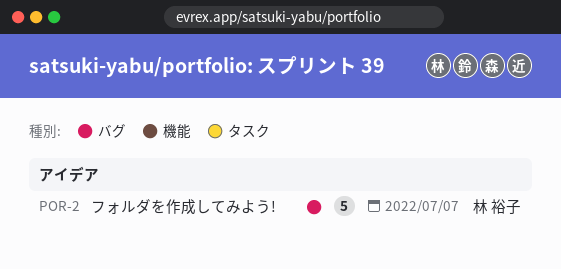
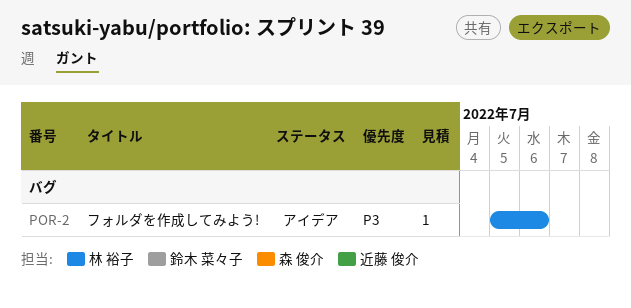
POR-2, estimate: 5 -> 1
POR-2, due: Jul 7 -> Jul 6

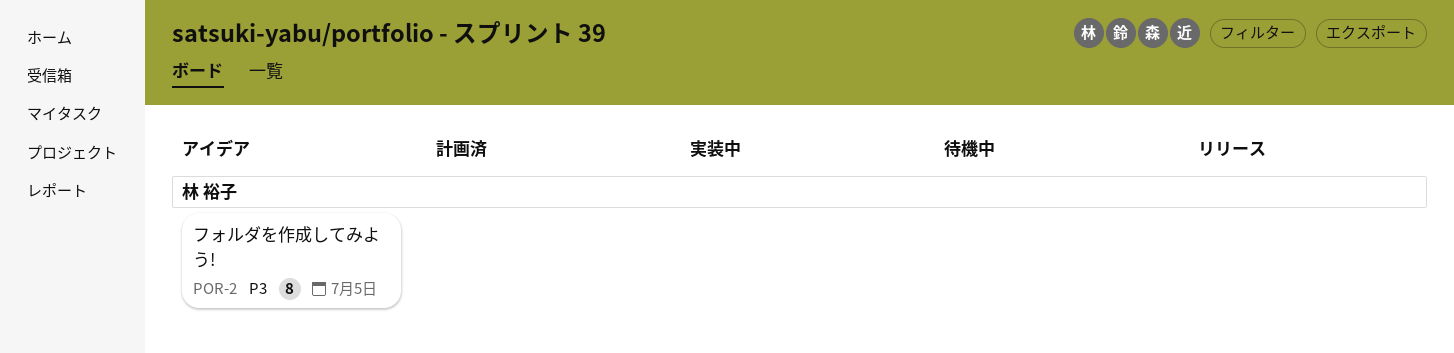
POR-2, estimate: 1 -> 8
POR-2, due: Jul 6 -> Jul 5

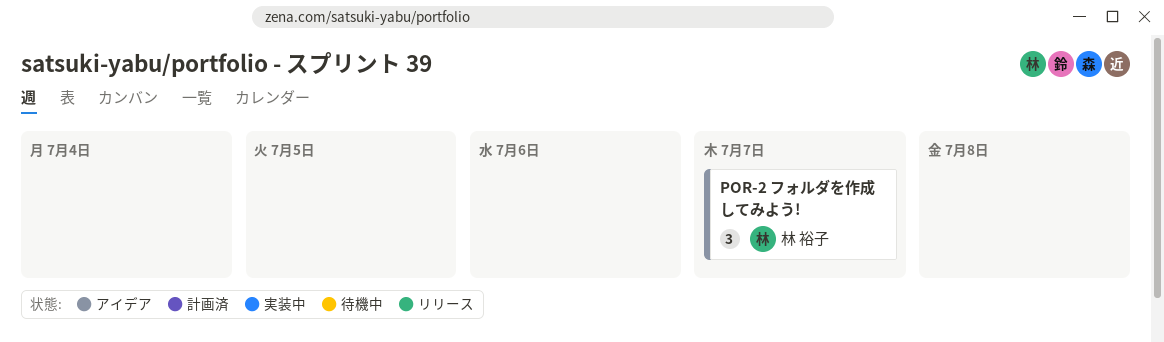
POR-2, estimate: 8 -> 3
POR-2, due: Jul 5 -> Jul 7

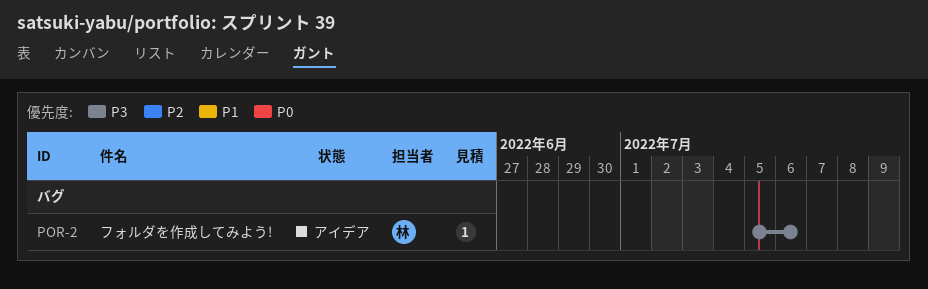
POR-2, estimate: 3 -> 1
POR-2, due: Jul 7 -> Jul 6

